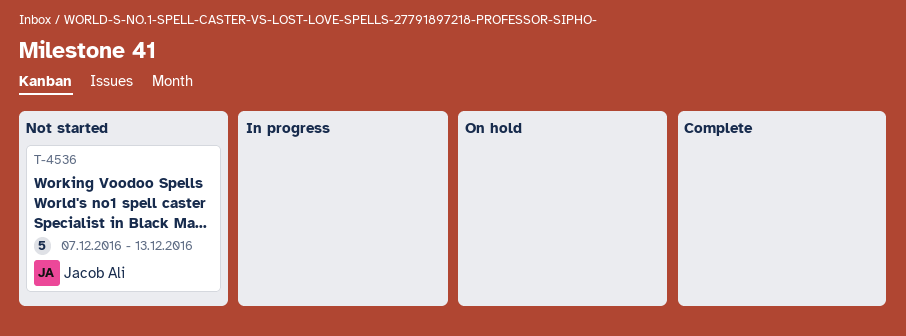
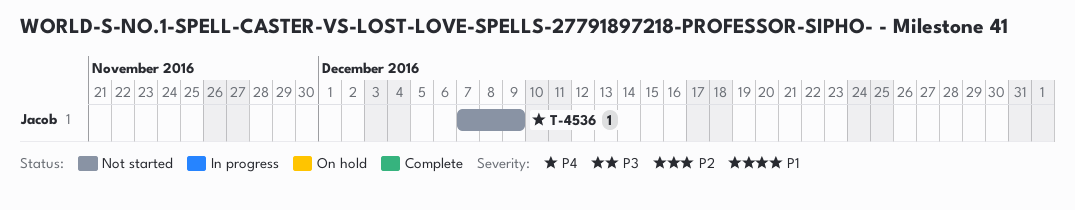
T-4536, estimate: 5 -> 1
T-4536, due: Dec 13 -> Dec 9

